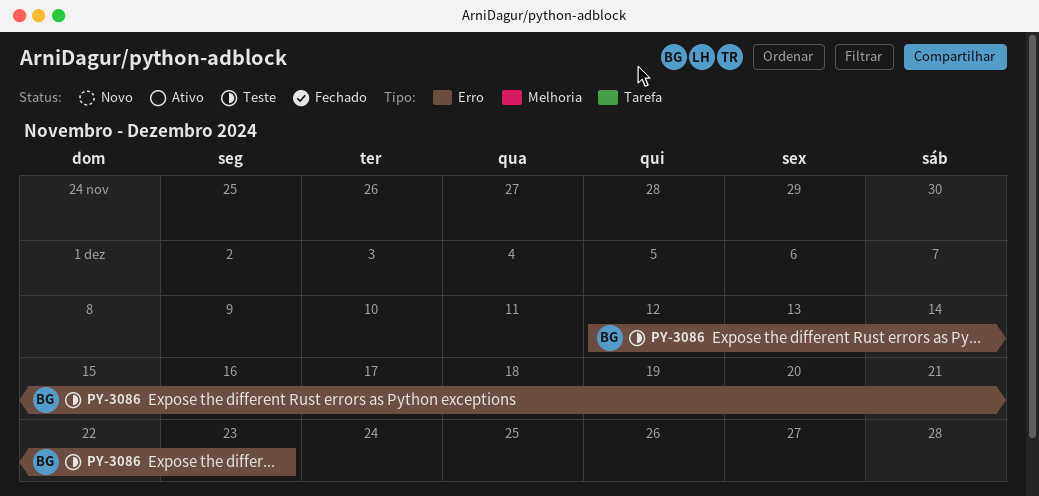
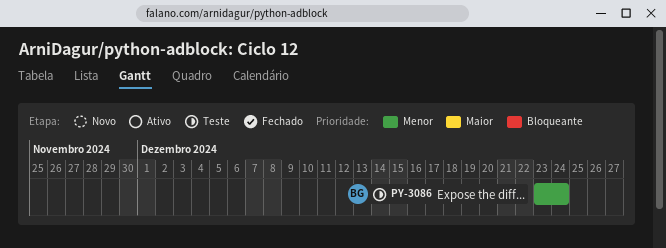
PY-3086, start: Dec 12 -> Dec 23
PY-3086, due: Dec 23 -> Dec 24

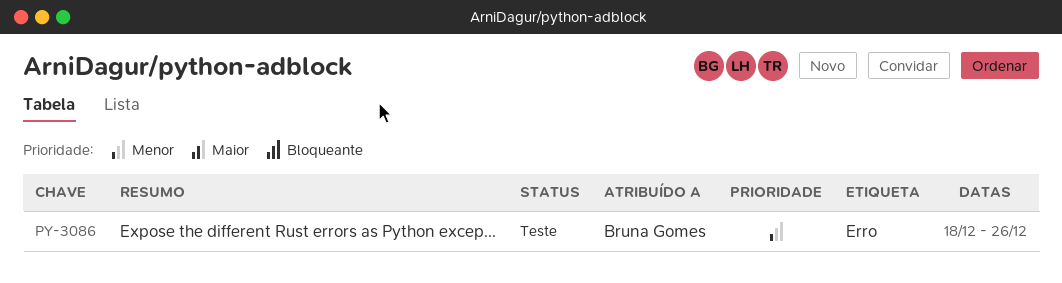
PY-3086, start: Dec 23 -> Dec 18
PY-3086, due: Dec 24 -> Dec 26

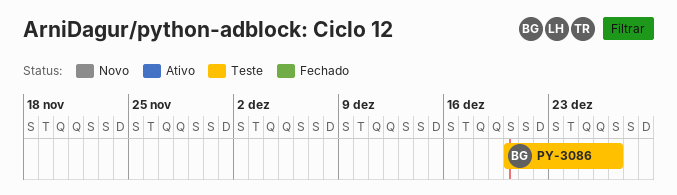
PY-3086, start: Dec 18 -> Dec 20
PY-3086, due: Dec 26 -> Dec 27

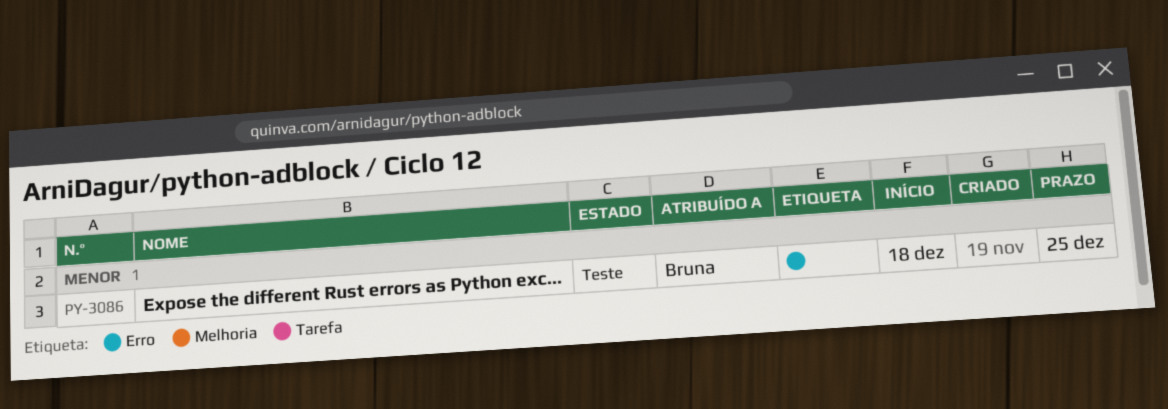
PY-3086, start: Dec 20 -> Dec 18
PY-3086, due: Dec 27 -> Dec 25

